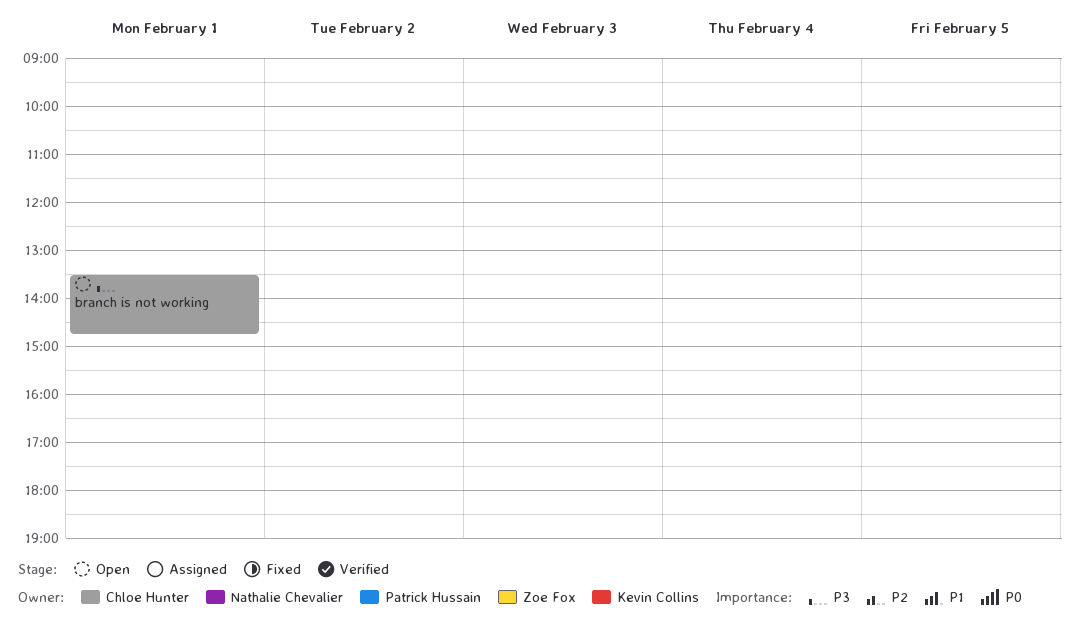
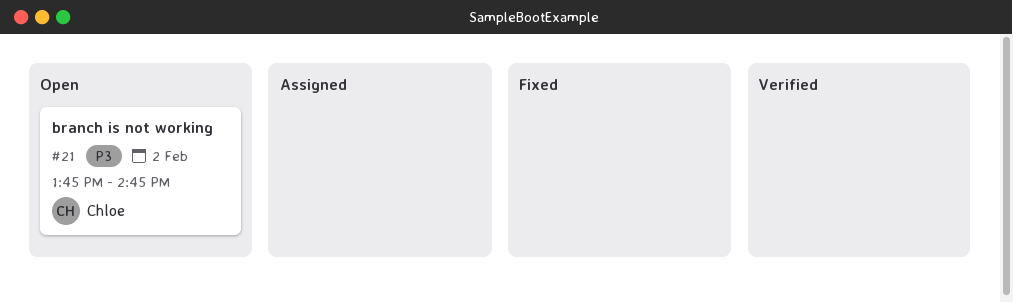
branch is not working, day: Feb 1 -> Feb 2
branch is not working, begins: 13:30 -> 13:45

